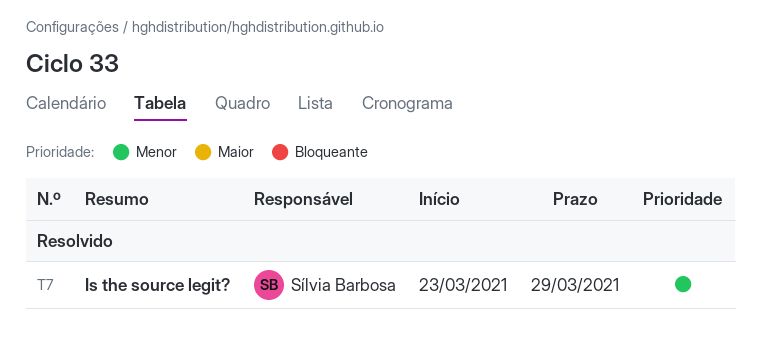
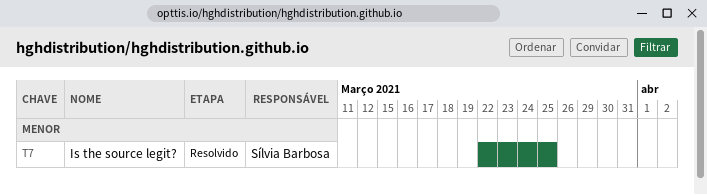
T7, start: Mar 23 -> Mar 22
T7, due: Mar 29 -> Mar 25

